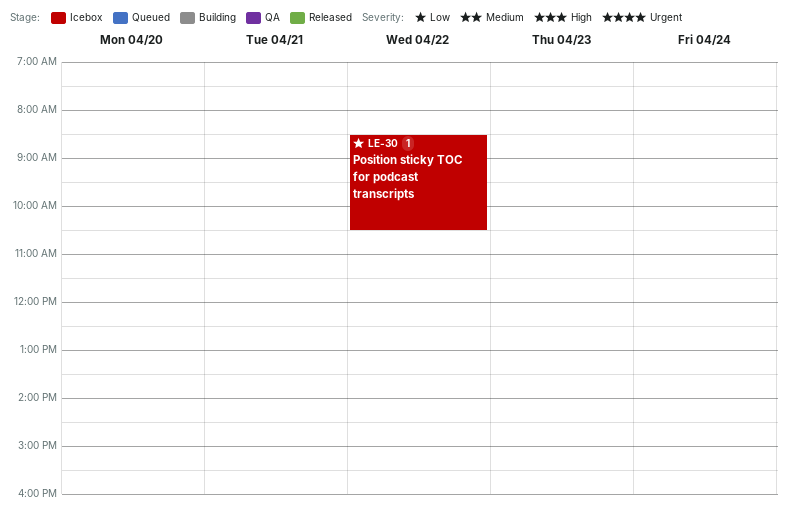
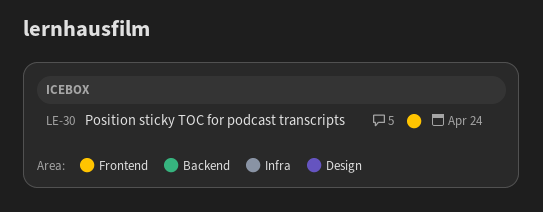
LE-30, day: Apr 22 -> Apr 24

